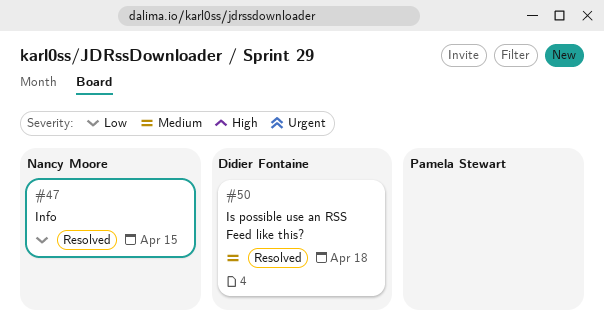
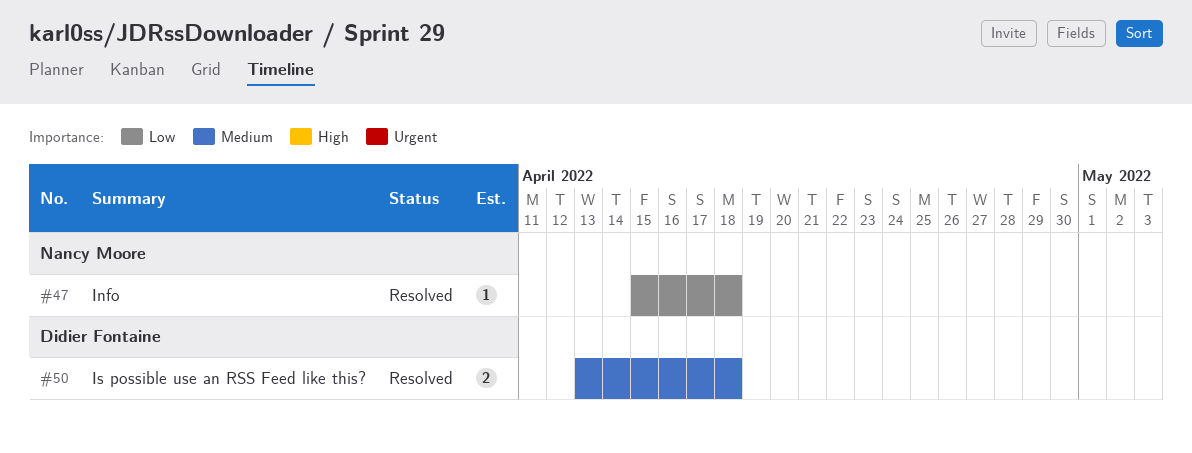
#47, due: Apr 15 -> Apr 18

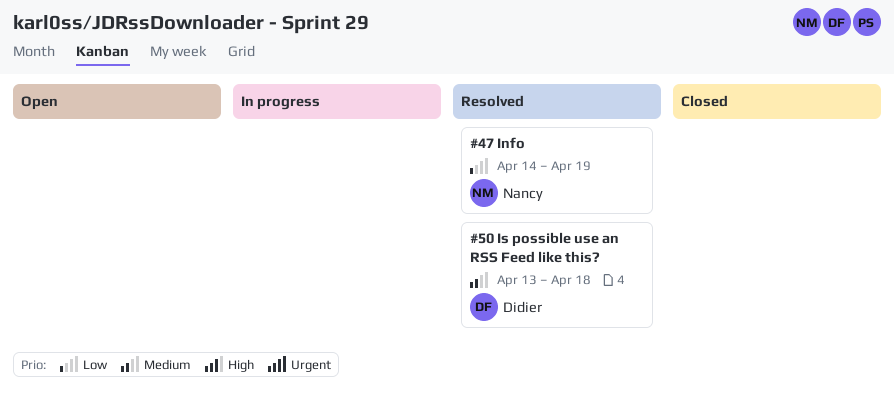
#47, start: Apr 15 -> Apr 14
#47, due: Apr 18 -> Apr 19

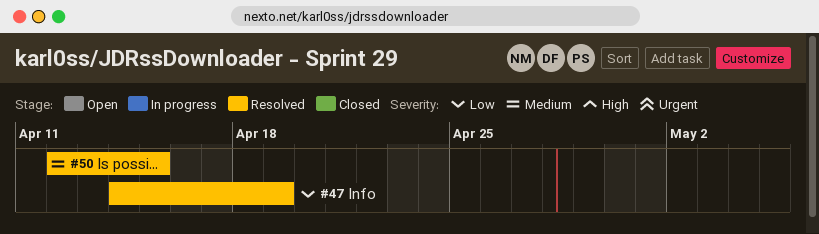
#50, start: Apr 13 -> Apr 12
#50, due: Apr 18 -> Apr 15

